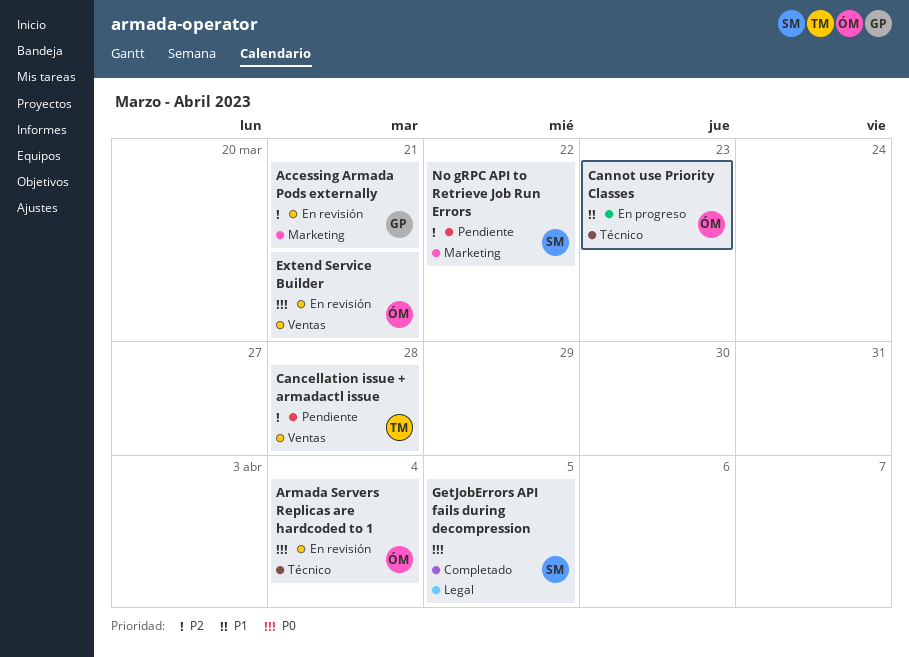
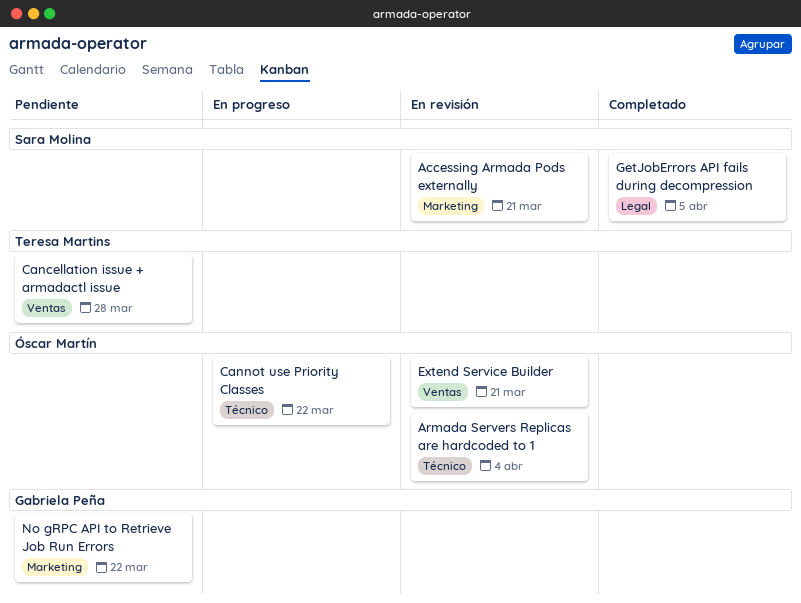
Accessing Armada Pods externally, owner: Gabriela Peña -> Sara Molina
Cannot use Priority Classes, due: Mar 23 -> Mar 22
No gRPC API to Retrieve Job Run Errors, owner: Sara Molina -> Gabriela Peña

